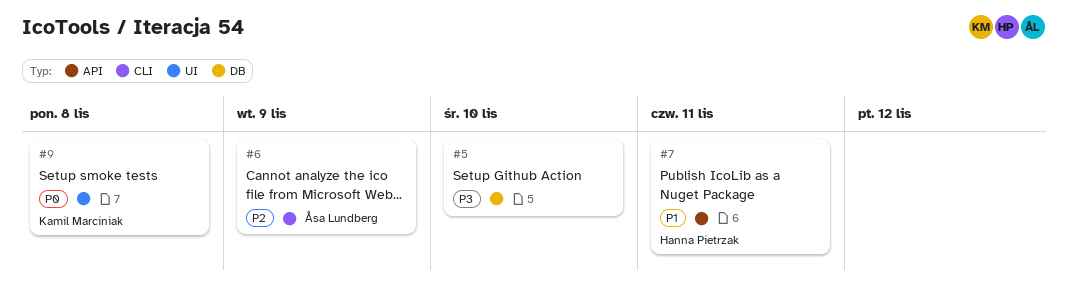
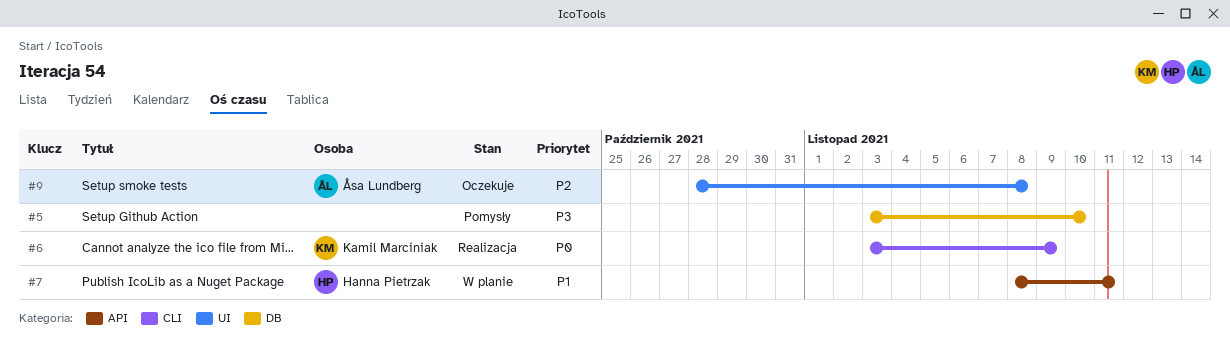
#6, owner: Åsa Lundberg -> Kamil Marciniak
#6, priority: P2 -> P0
#9, owner: Kamil Marciniak -> Åsa Lundberg
#9, priority: P0 -> P2

